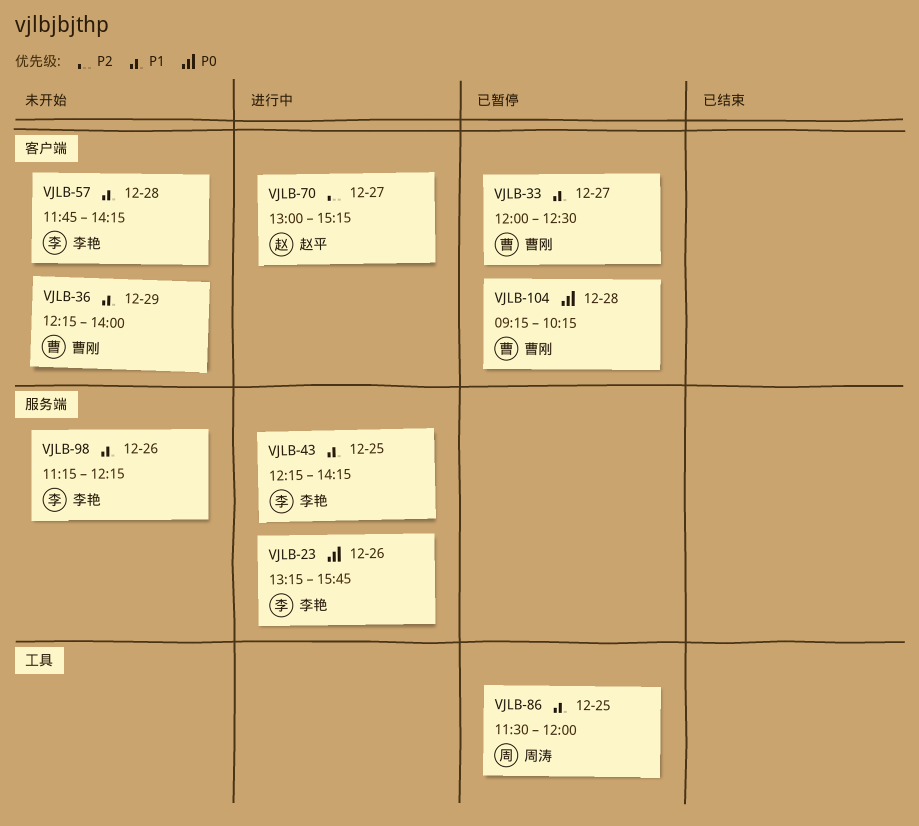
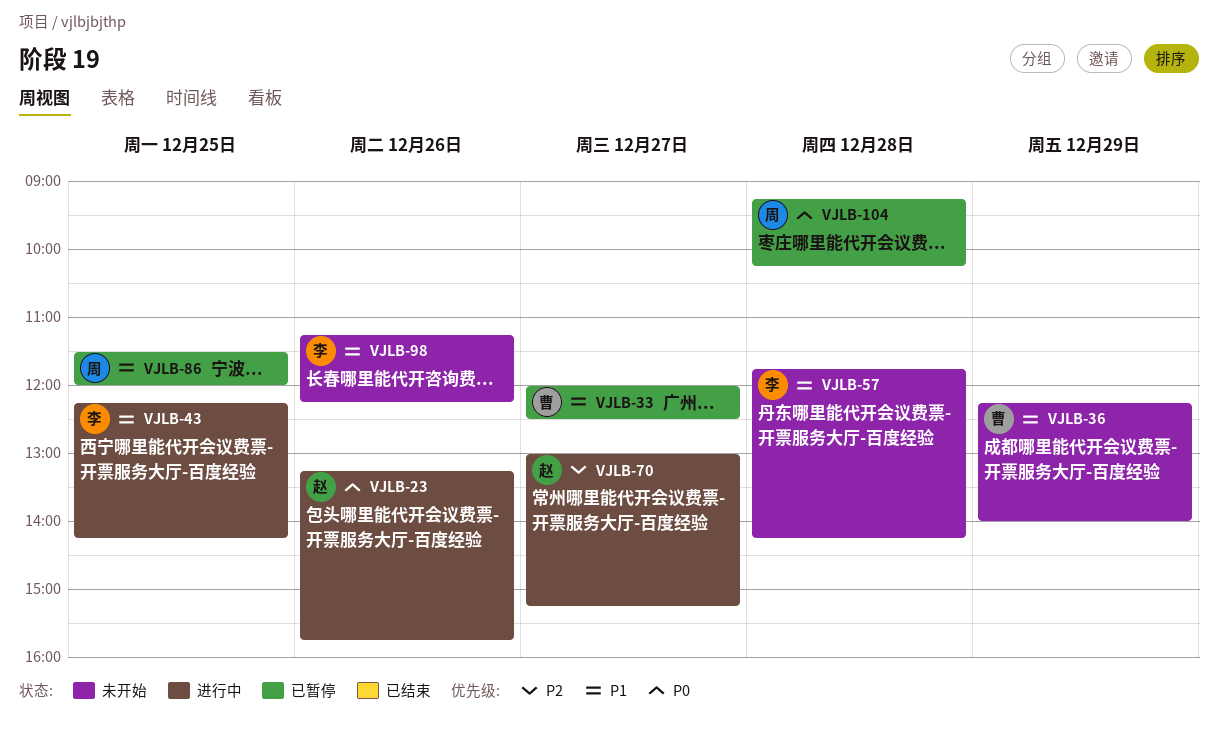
VJLB-23, owner: 李艳 -> 赵平
VJLB-104, owner: 曹刚 -> 周涛

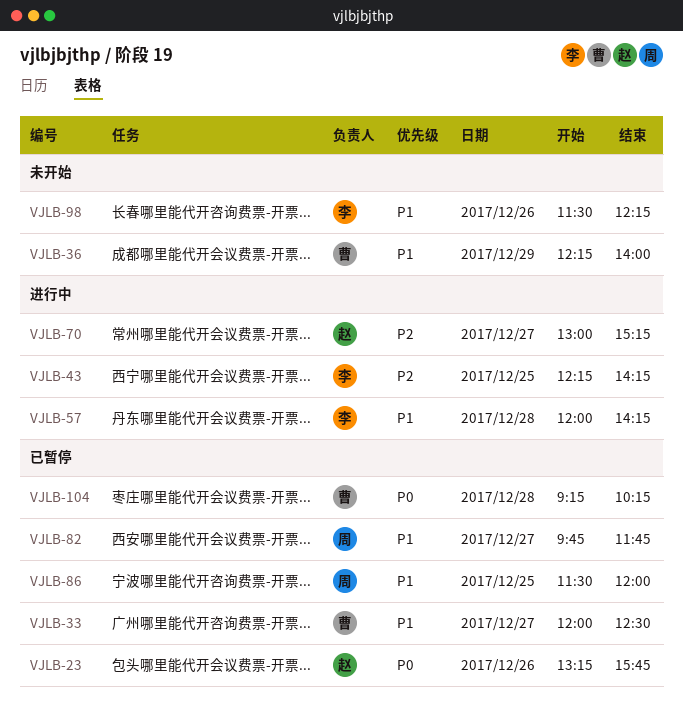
VJLB-23, status: 进行中 -> 已暂停
VJLB-43, priority: P1 -> P2
VJLB-57, status: 未开始 -> 进行中
VJLB-57, begins: 11:45 -> 12:00
VJLB-82: none -> present
VJLB-98, begins: 11:15 -> 11:30
VJLB-104, owner: 周 -> 曹

